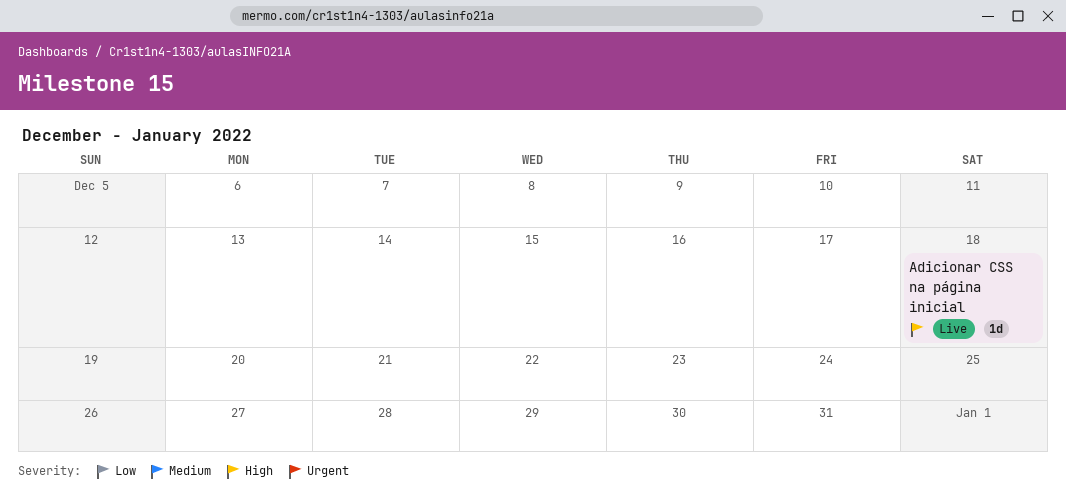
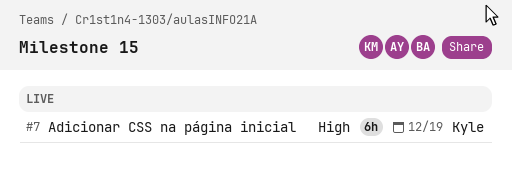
Adicionar CSS na página inicial, estimate: 1d -> 6h
Adicionar CSS na página inicial, due: Dec 18 -> Dec 19

